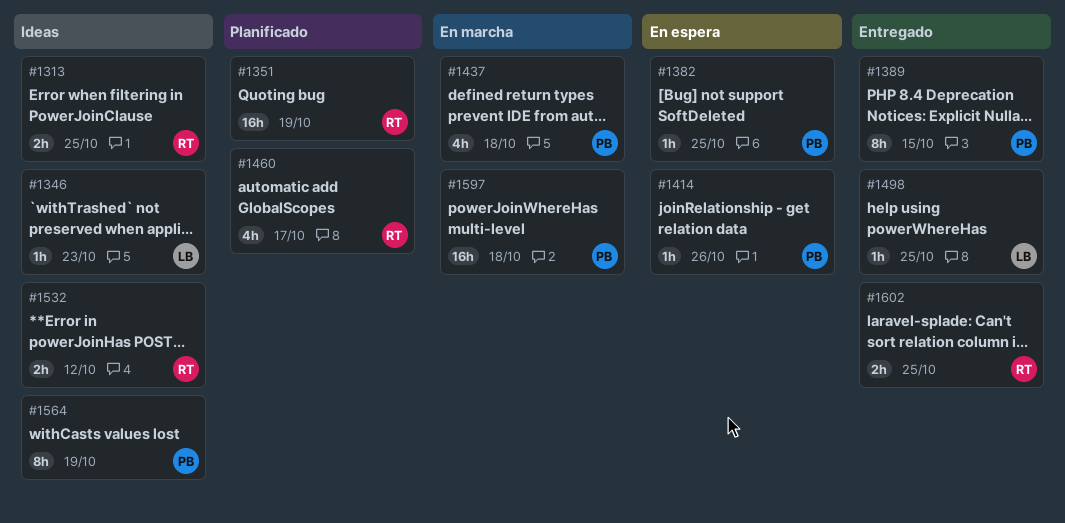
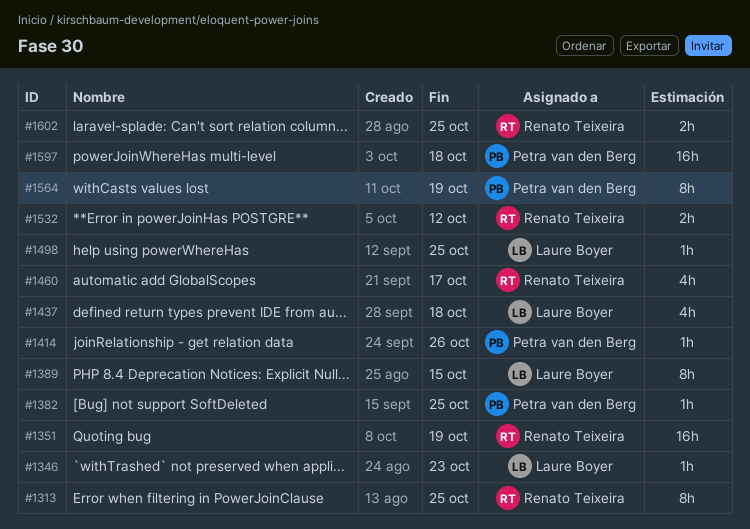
#1313, estimate: 2h -> 8h
#1389, owner: Petra van den Berg -> Laure Boyer
#1437, owner: Petra van den Berg -> Laure Boyer

